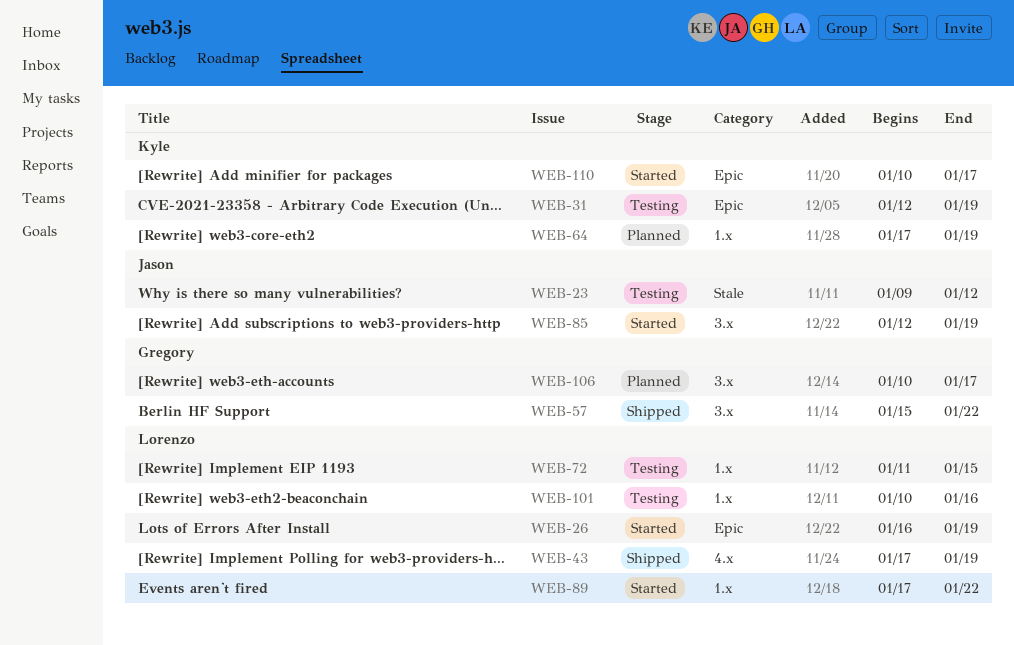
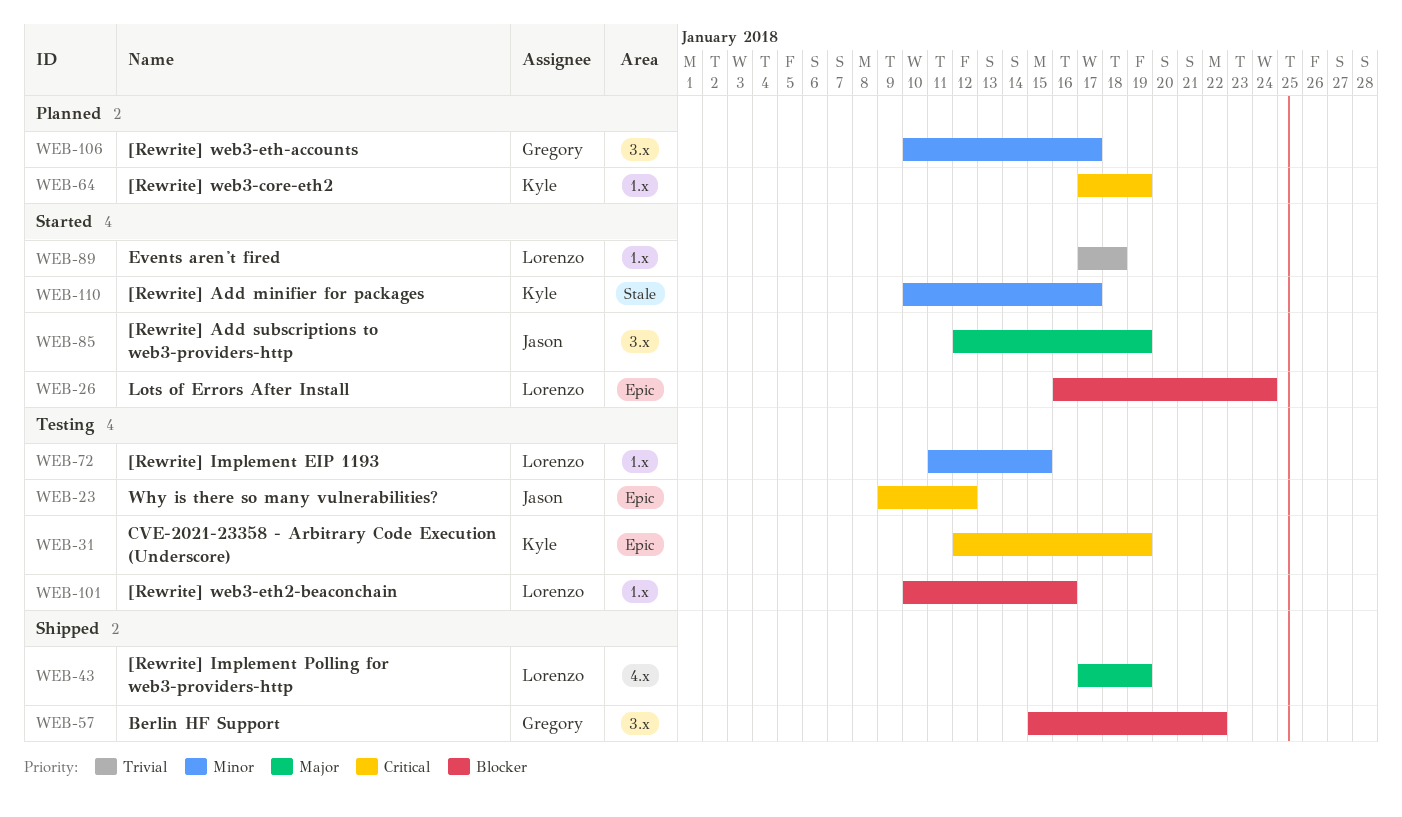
WEB-23, label: Stale -> Epic
WEB-26, due: Jan 19 -> Jan 24
WEB-89, due: Jan 22 -> Jan 18
WEB-110, label: Epic -> Stale

